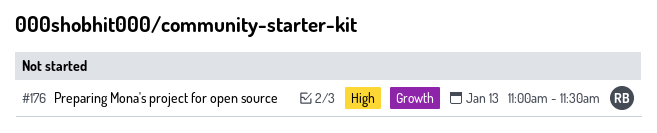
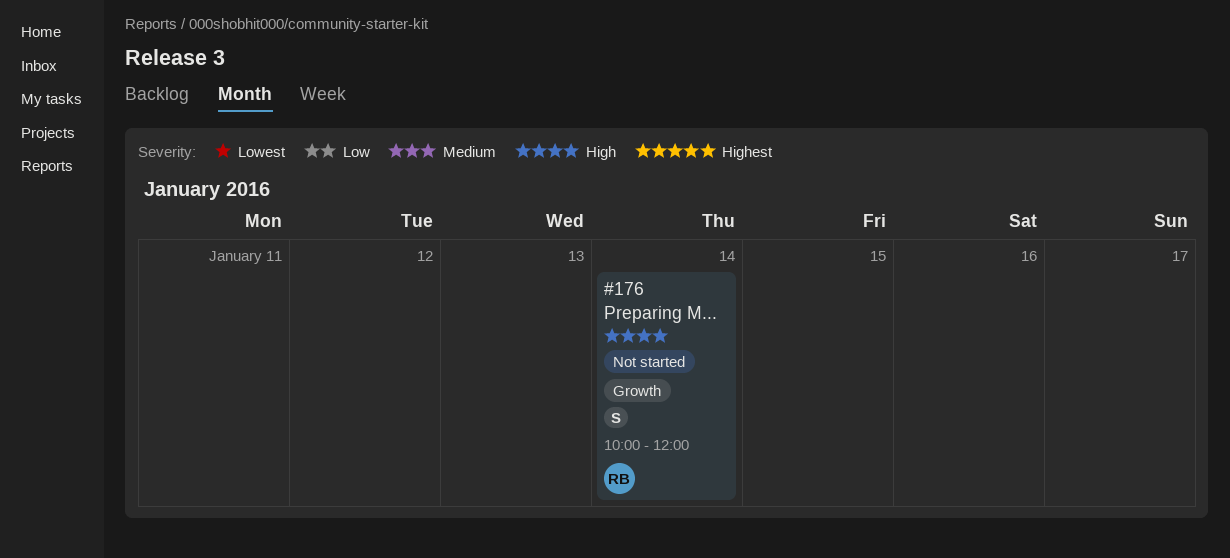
#176, day: Jan 13 -> Jan 14
#176, begins: 11:00 -> 10:00
#176, ends: 11:30 -> 12:00

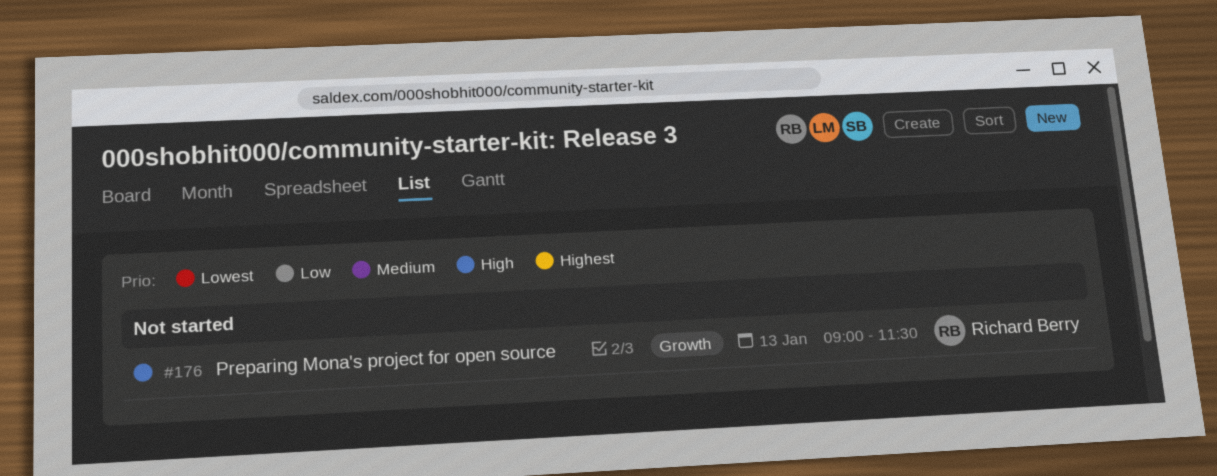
#176, day: Jan 14 -> Jan 13
#176, begins: 10:00 -> 09:00
#176, ends: 12:00 -> 11:30

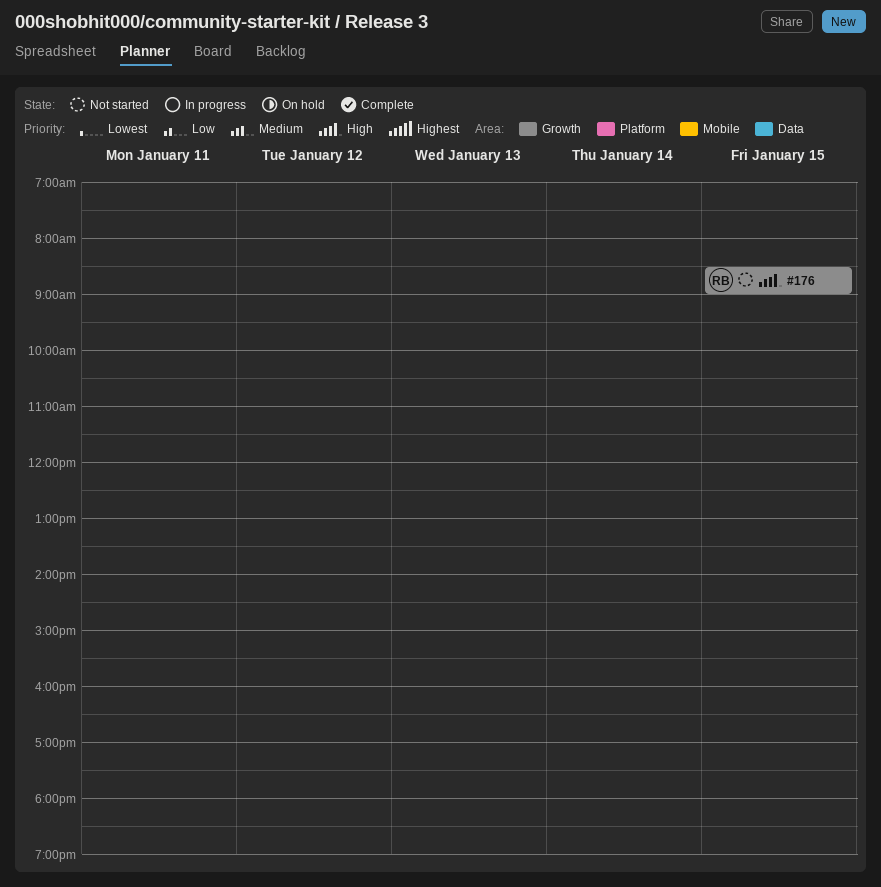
#176, day: Jan 13 -> Jan 15
#176, begins: 09:00 -> 08:30
#176, ends: 11:30 -> 09:00

